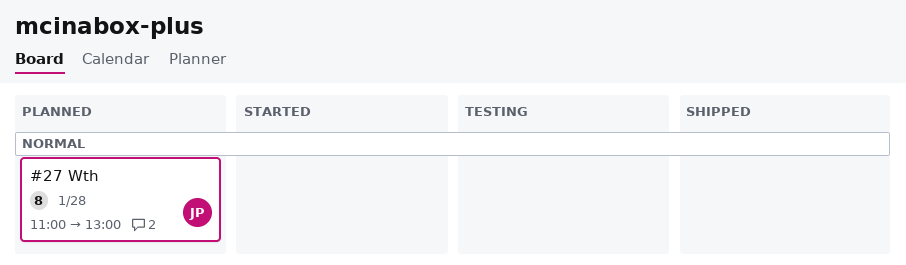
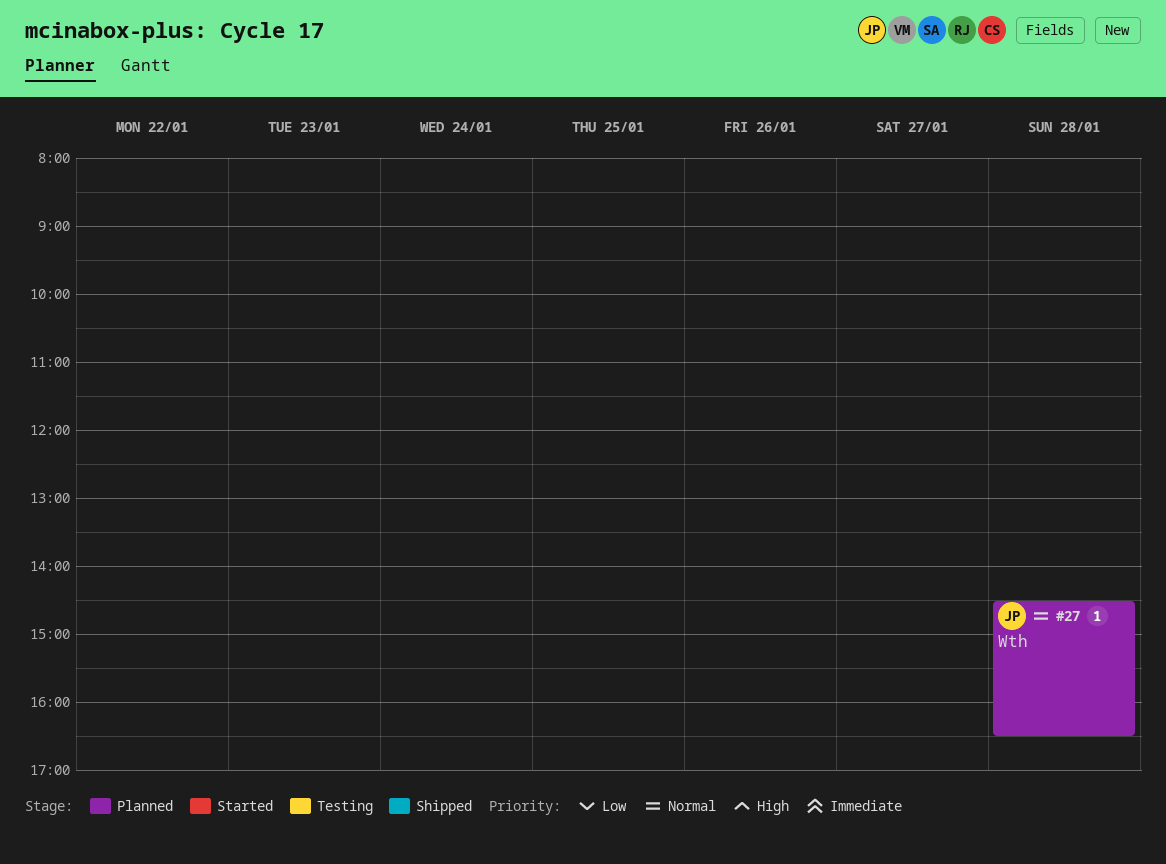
#27, estimate: 8 -> 1
#27, begins: 11:00 -> 14:30
#27, ends: 13:00 -> 16:30

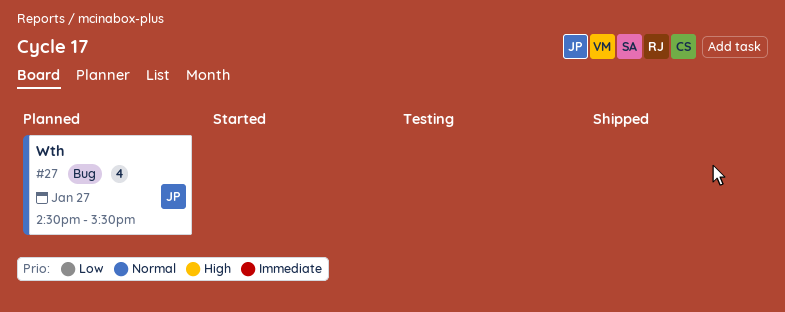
#27, estimate: 1 -> 4
#27, day: Jan 28 -> Jan 27
#27, ends: 16:30 -> 15:30

